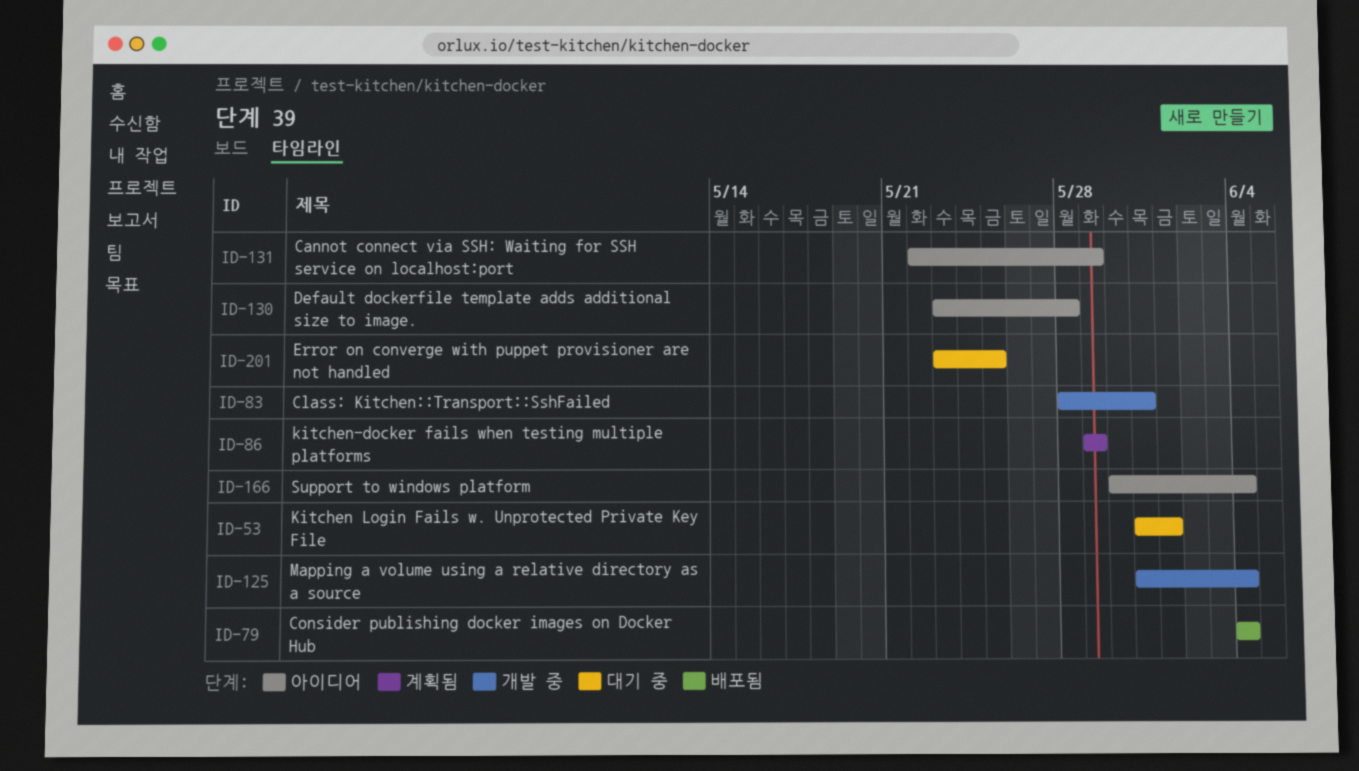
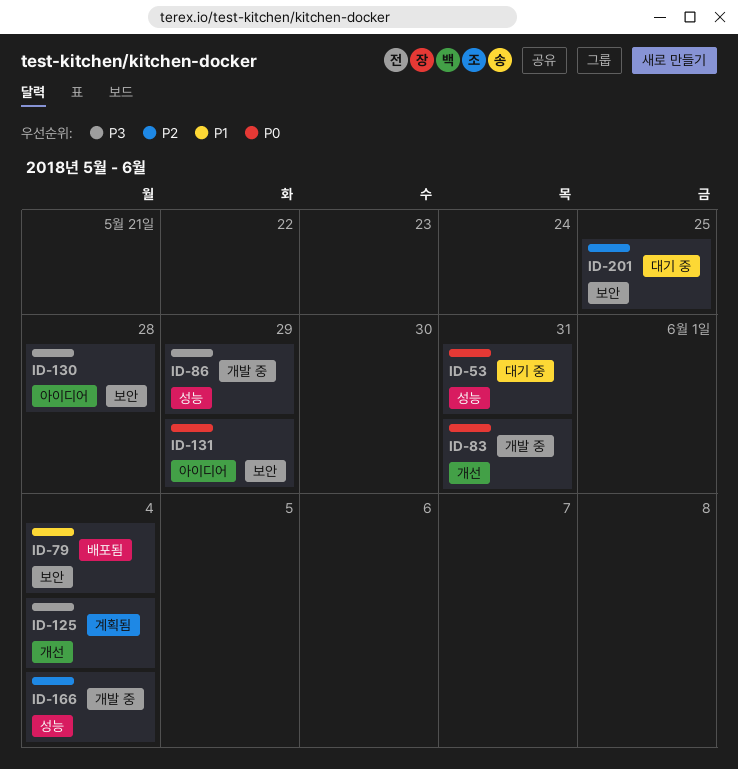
ID-53, due: Jun 1 -> May 31
ID-86, status: 계획됨 -> 개발 중
ID-125, status: 개발 중 -> 계획됨
ID-166, status: 아이디어 -> 개발 중

